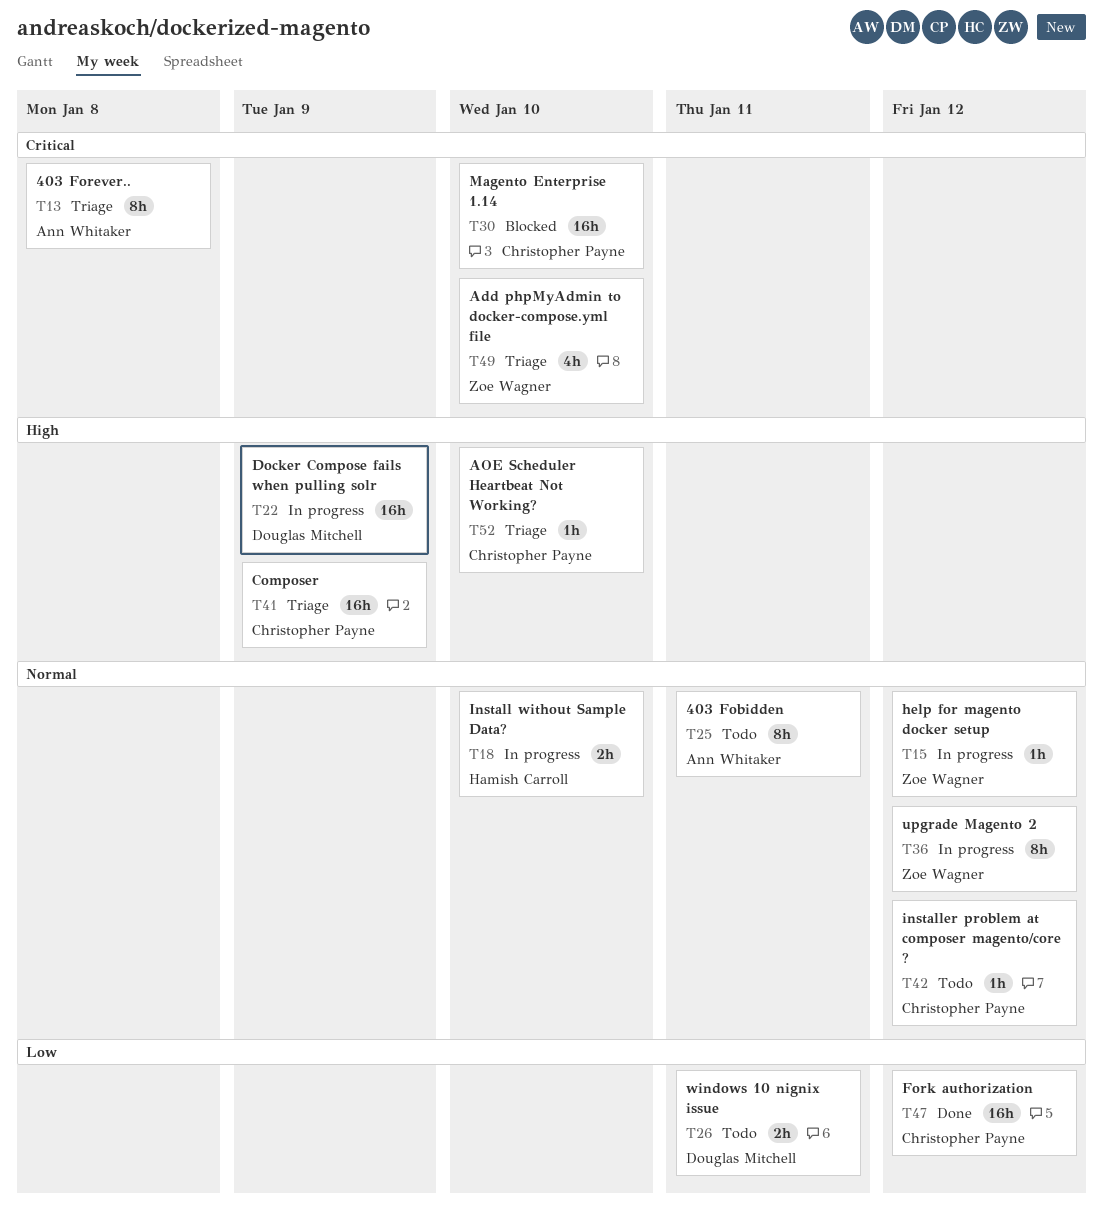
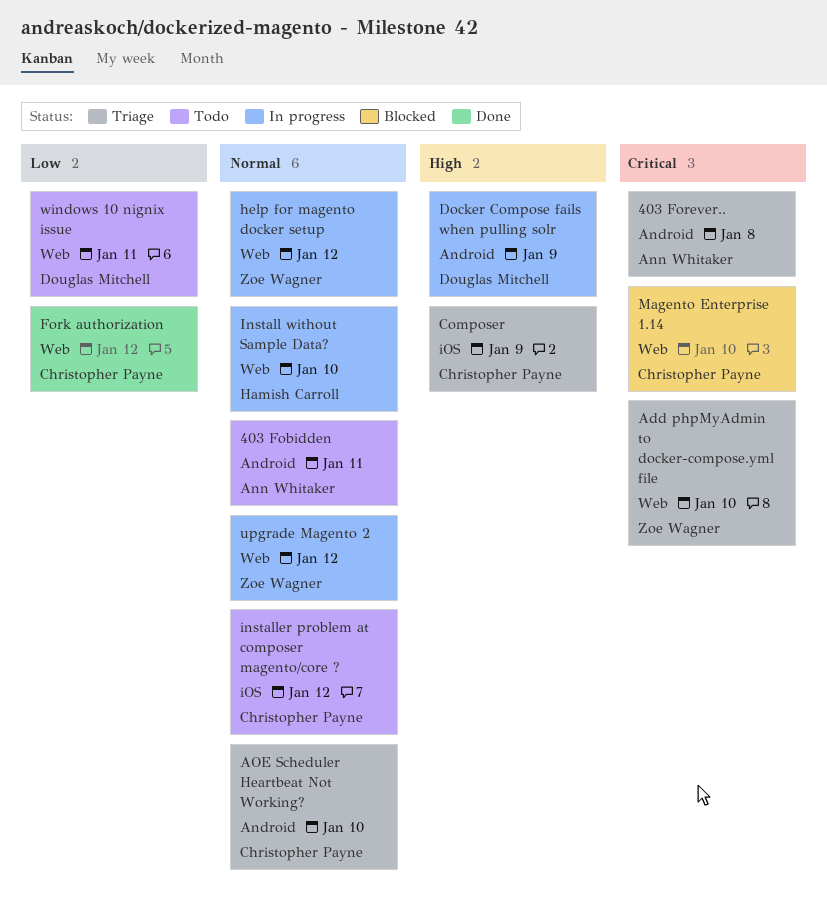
AOE Scheduler Heartbeat Not Working?, priority: High -> Normal

